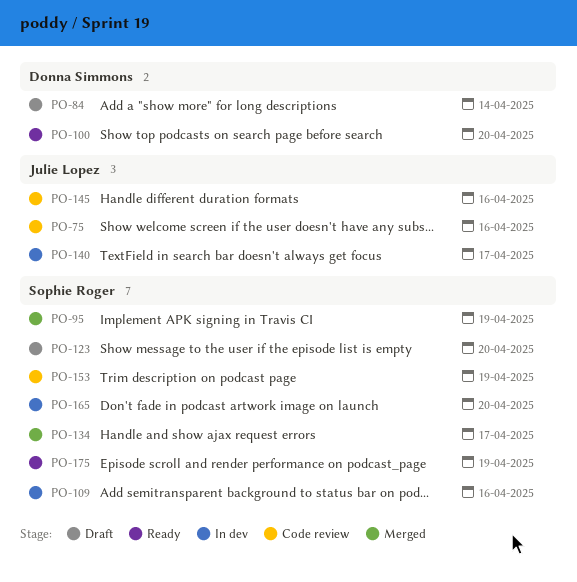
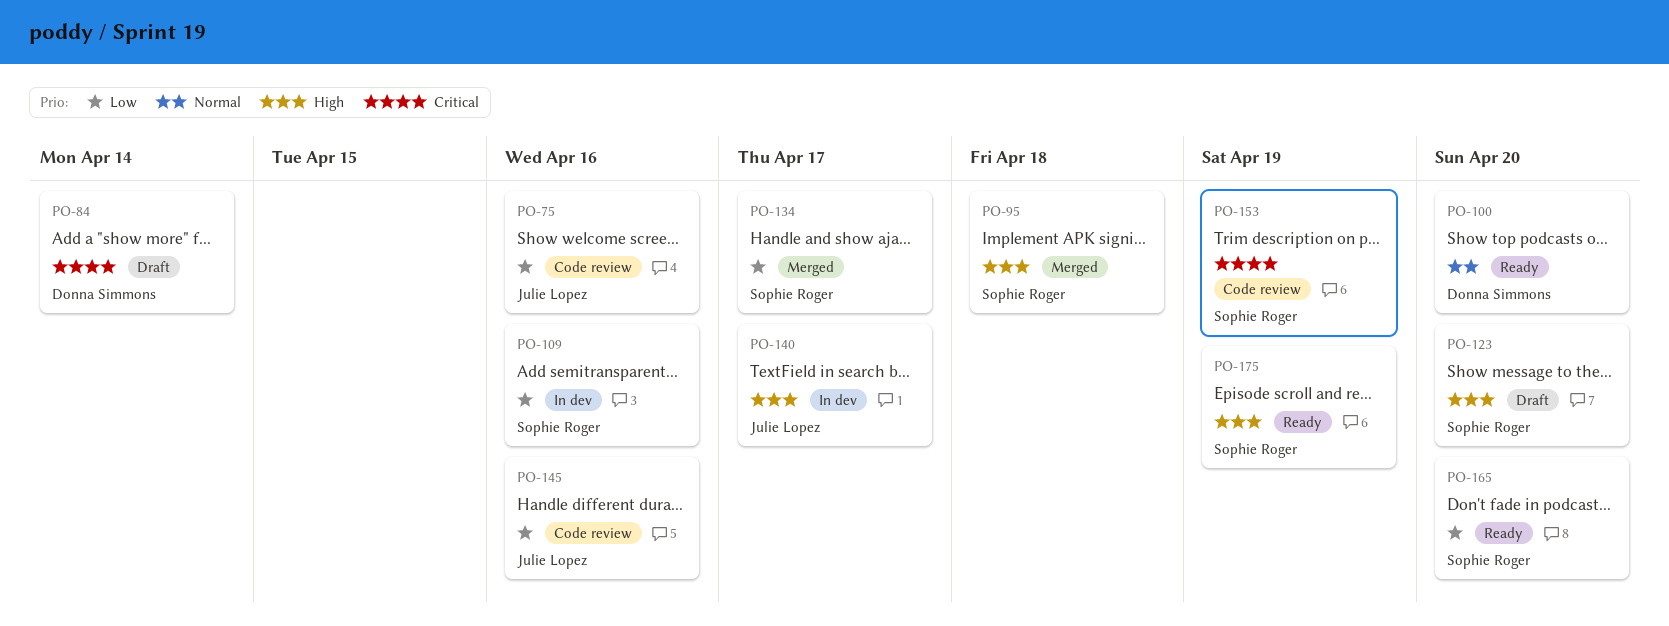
PO-95, due: Apr 19 -> Apr 18
PO-165, status: In dev -> Ready

